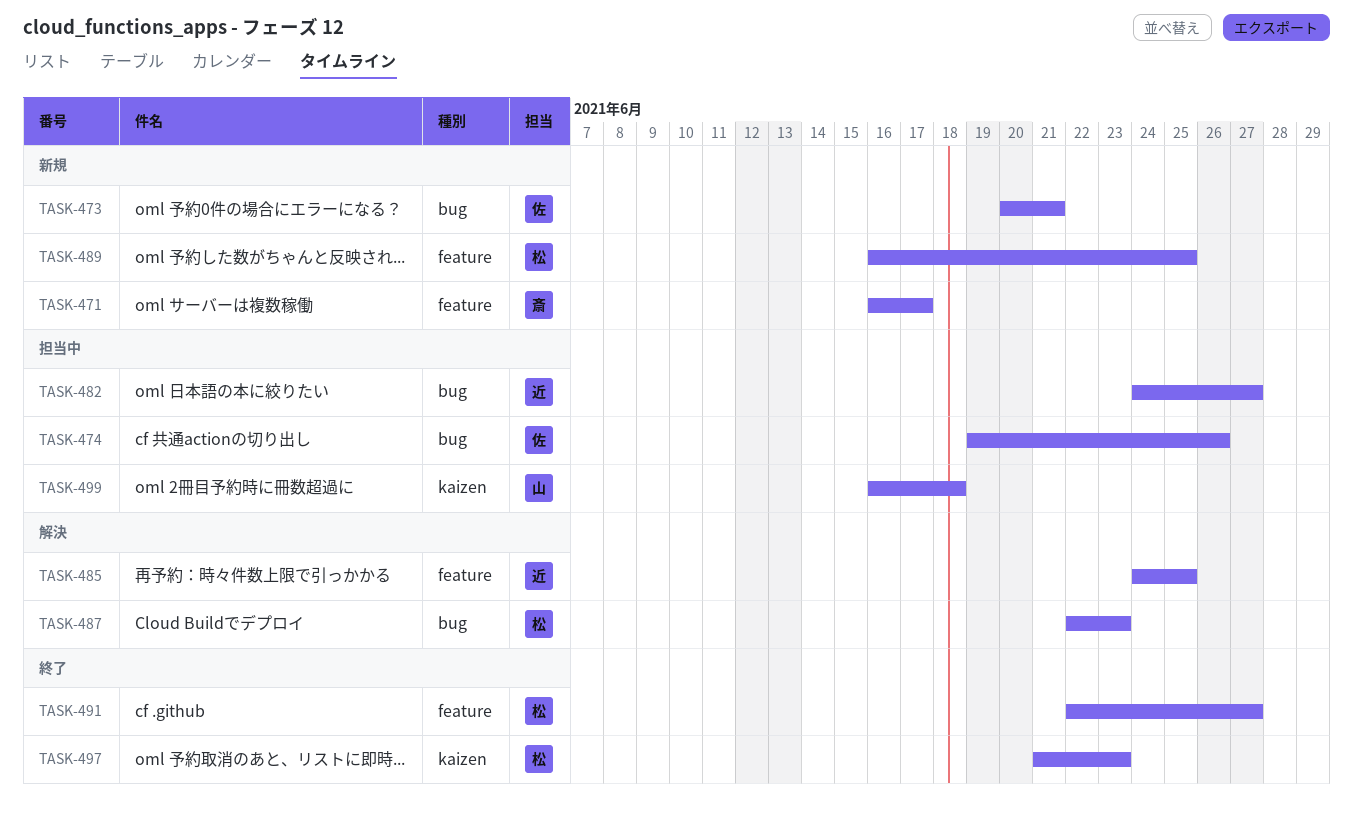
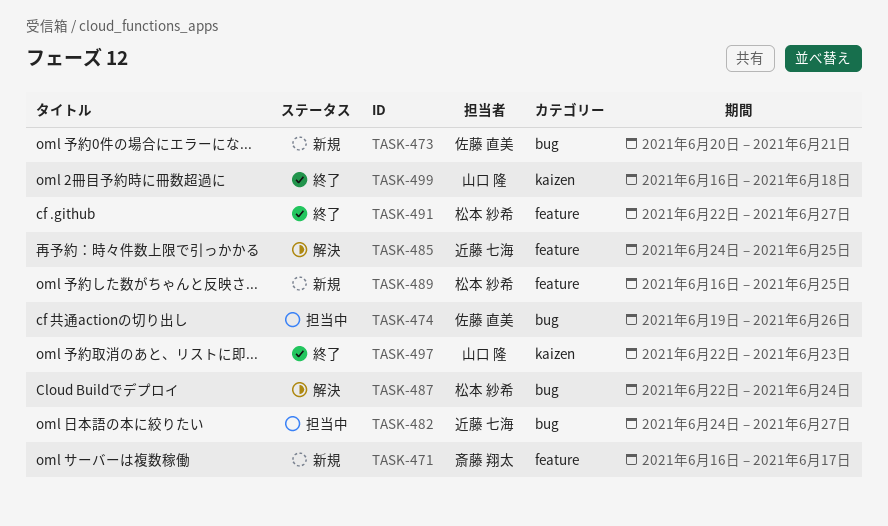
TASK-487, due: Jun 23 -> Jun 24
TASK-497, owner: 松本 紗希 -> 山口 隆
TASK-497, start: Jun 21 -> Jun 22
TASK-499, status: 担当中 -> 終了

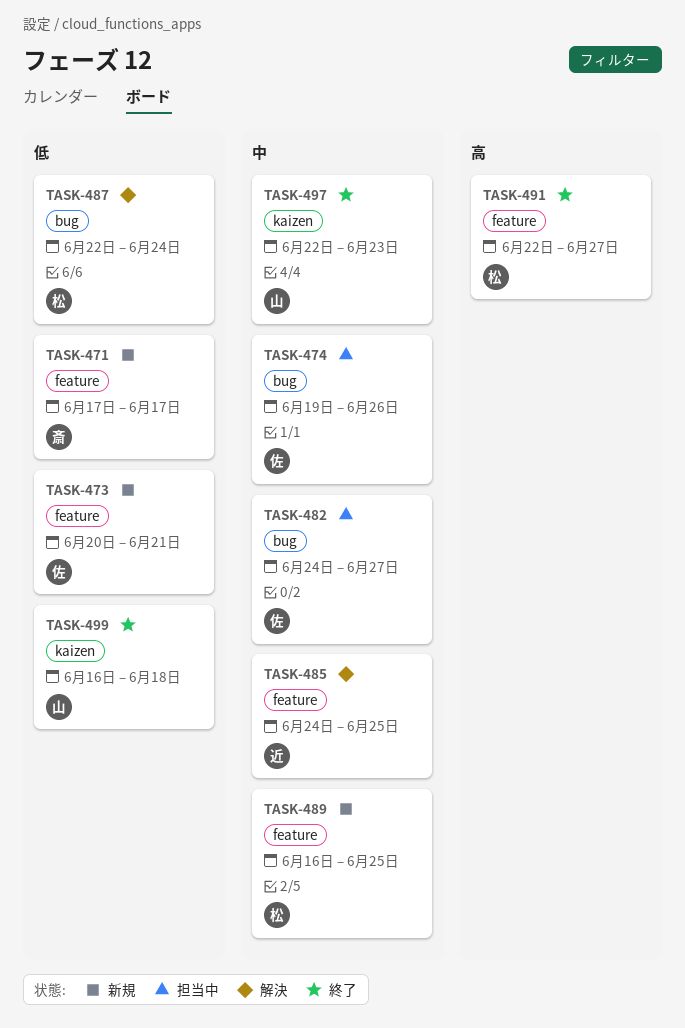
TASK-471, start: Jun 16 -> Jun 17
TASK-473, label: bug -> feature
TASK-482, owner: 近藤 七海 -> 佐藤 直美

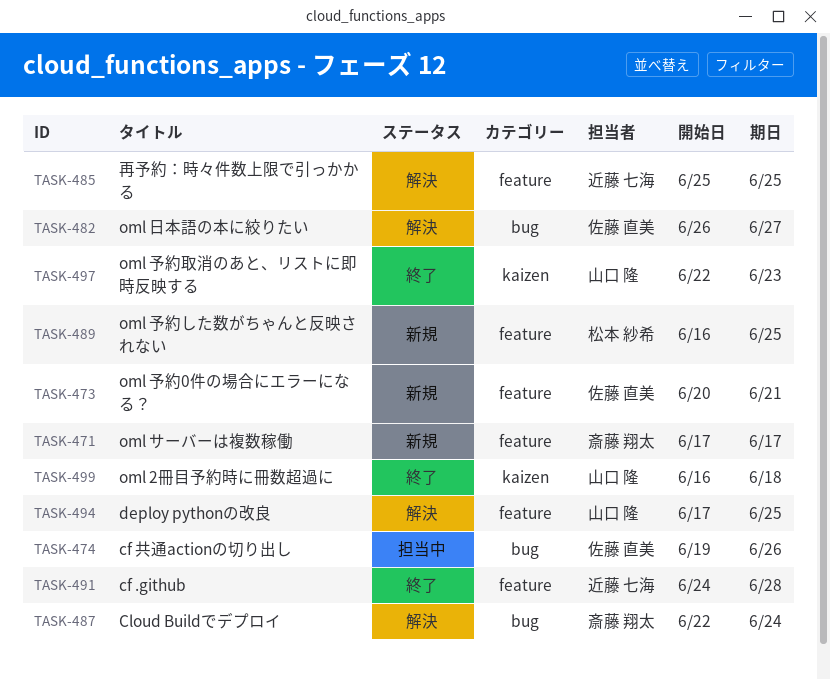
TASK-482, status: 担当中 -> 解決
TASK-482, start: Jun 24 -> Jun 26
TASK-485, start: Jun 24 -> Jun 25
TASK-487, owner: 松本 紗希 -> 斎藤 翔太
TASK-491, owner: 松本 紗希 -> 近藤 七海
TASK-491, start: Jun 22 -> Jun 24
TASK-491, due: Jun 27 -> Jun 28
TASK-494: none -> present

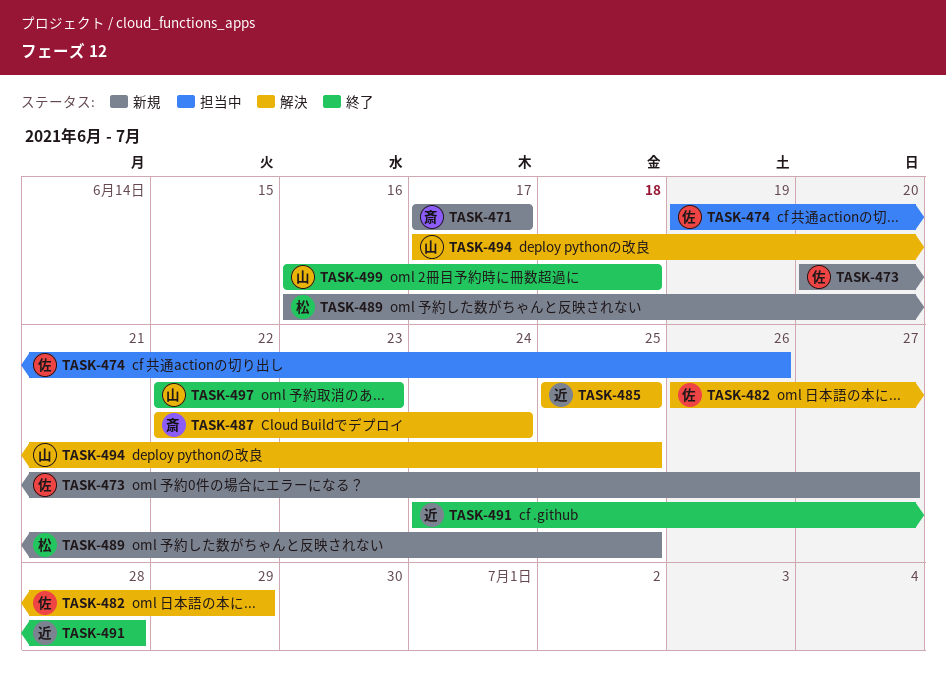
TASK-473, due: Jun 21 -> Jun 27
TASK-482, due: Jun 27 -> Jun 29

